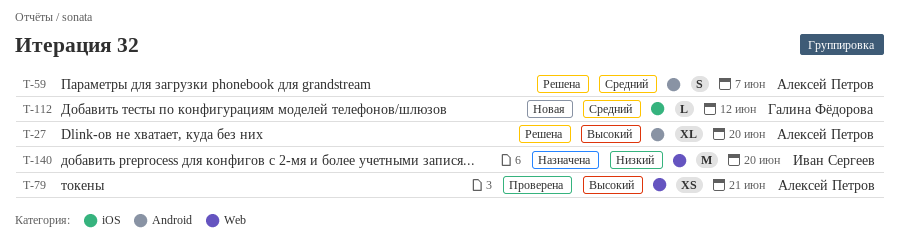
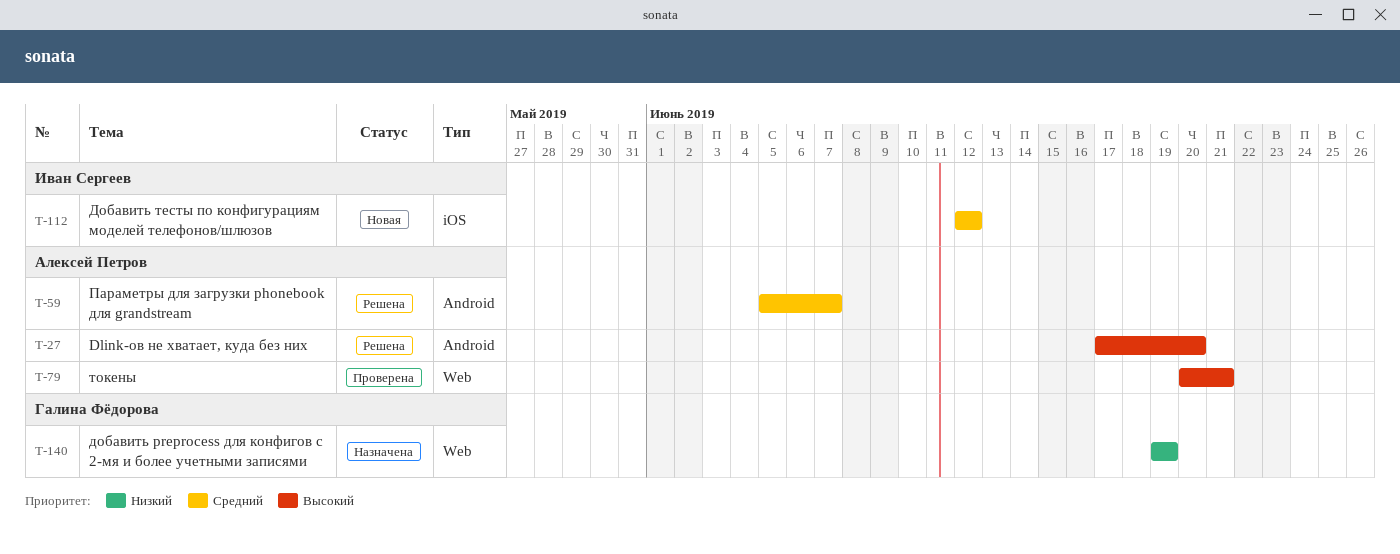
T-112, owner: Галина Фёдорова -> Иван Сергеев
T-140, owner: Иван Сергеев -> Галина Фёдорова
T-140, due: Jun 20 -> Jun 19

